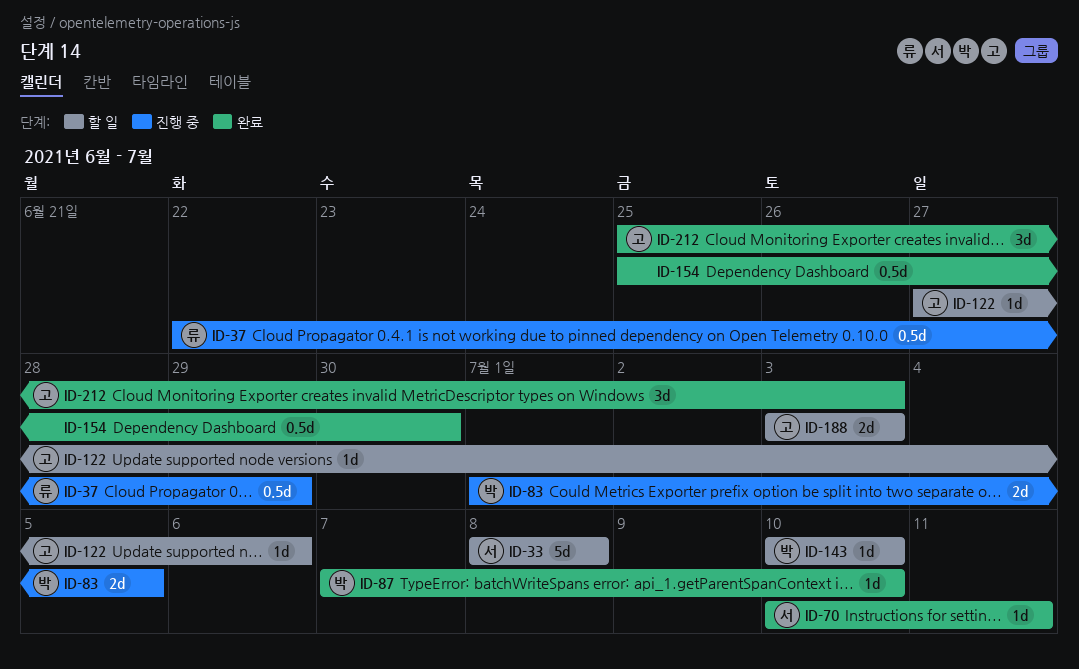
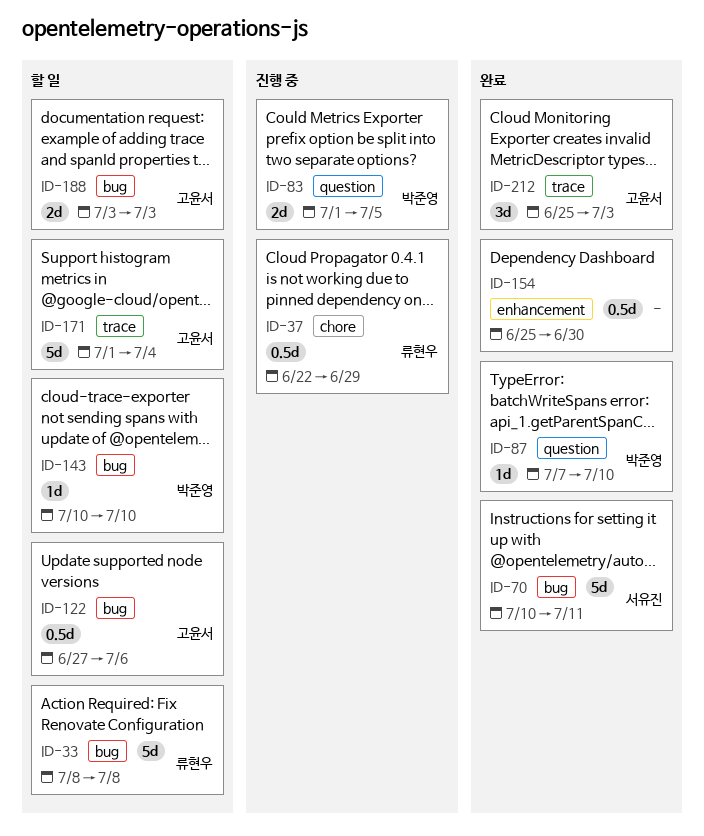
ID-33, owner: 서유진 -> 류현우
ID-70, estimate: 1d -> 5d
ID-122, estimate: 1d -> 0.5d
ID-171: none -> present

